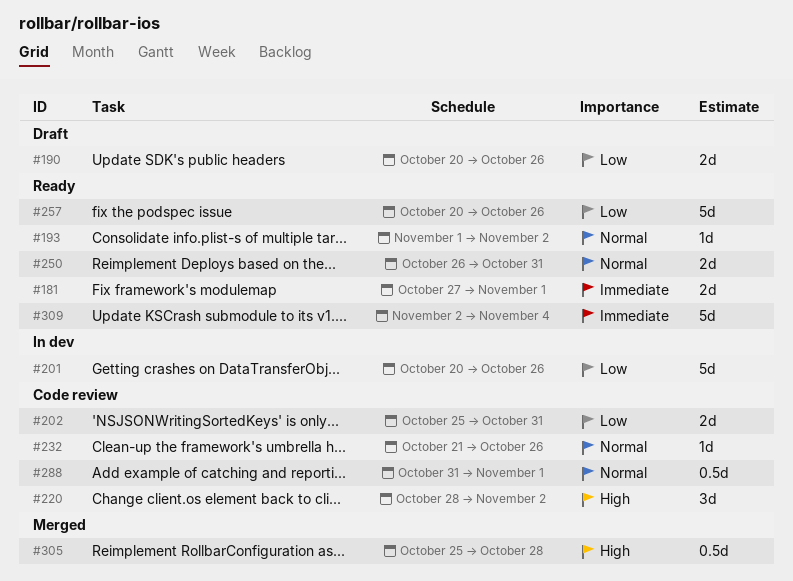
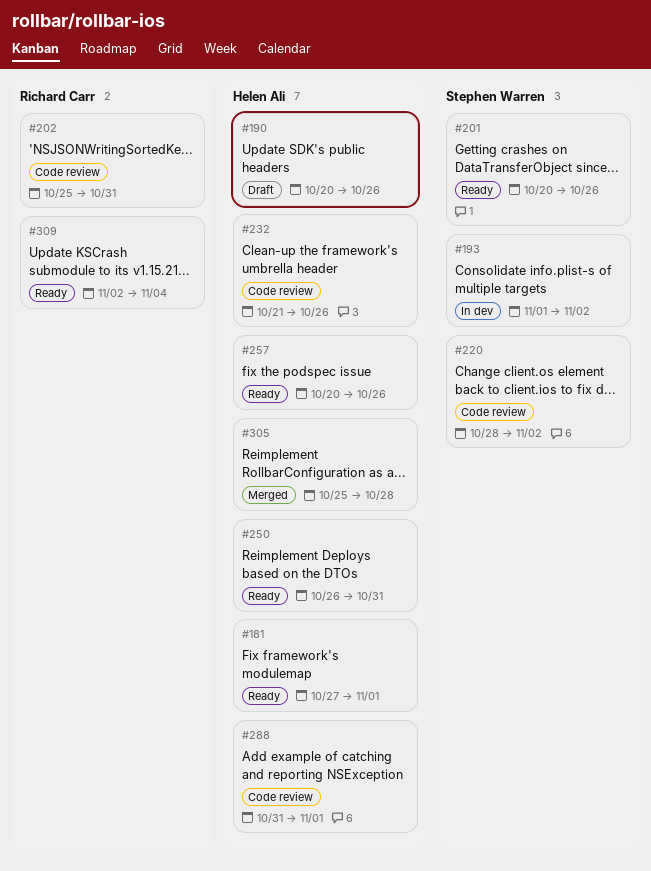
#193, status: Ready -> In dev
#201, status: In dev -> Ready

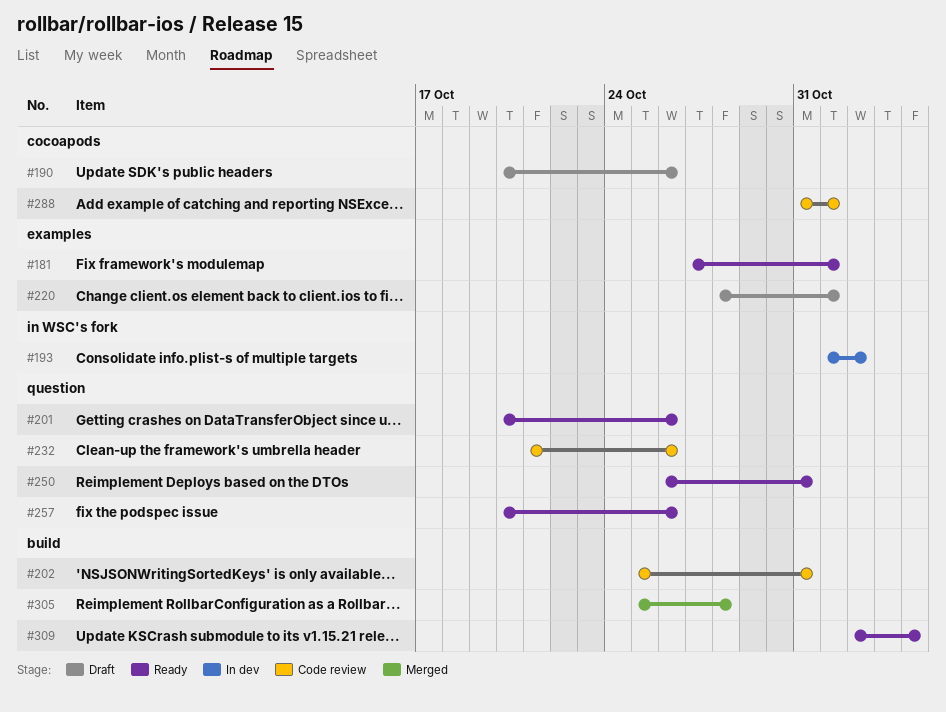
#220, status: Code review -> Draft
#220, due: Nov 2 -> Nov 1

